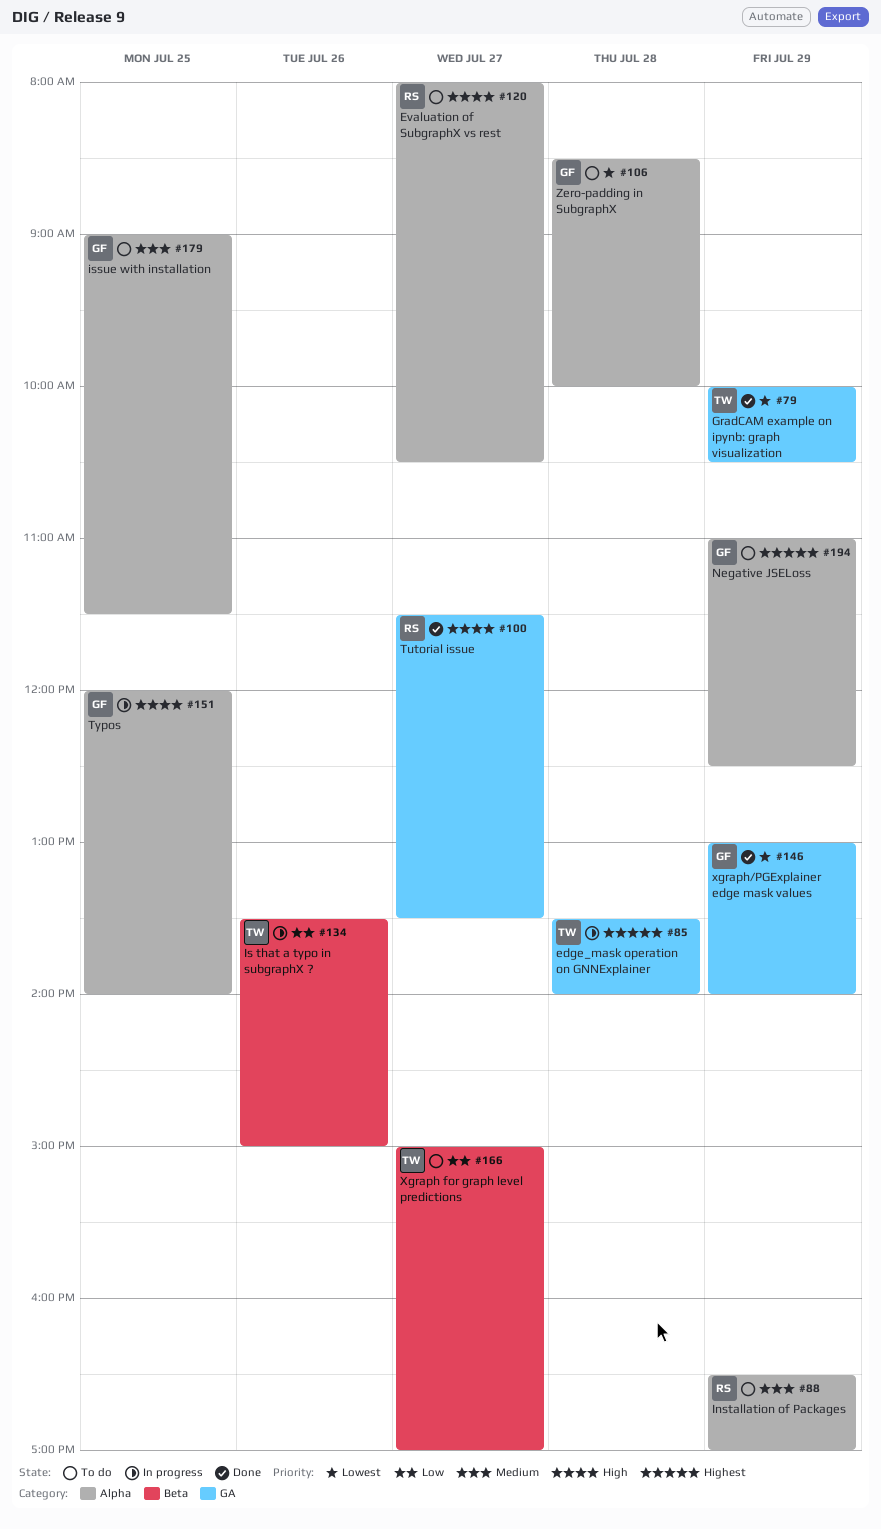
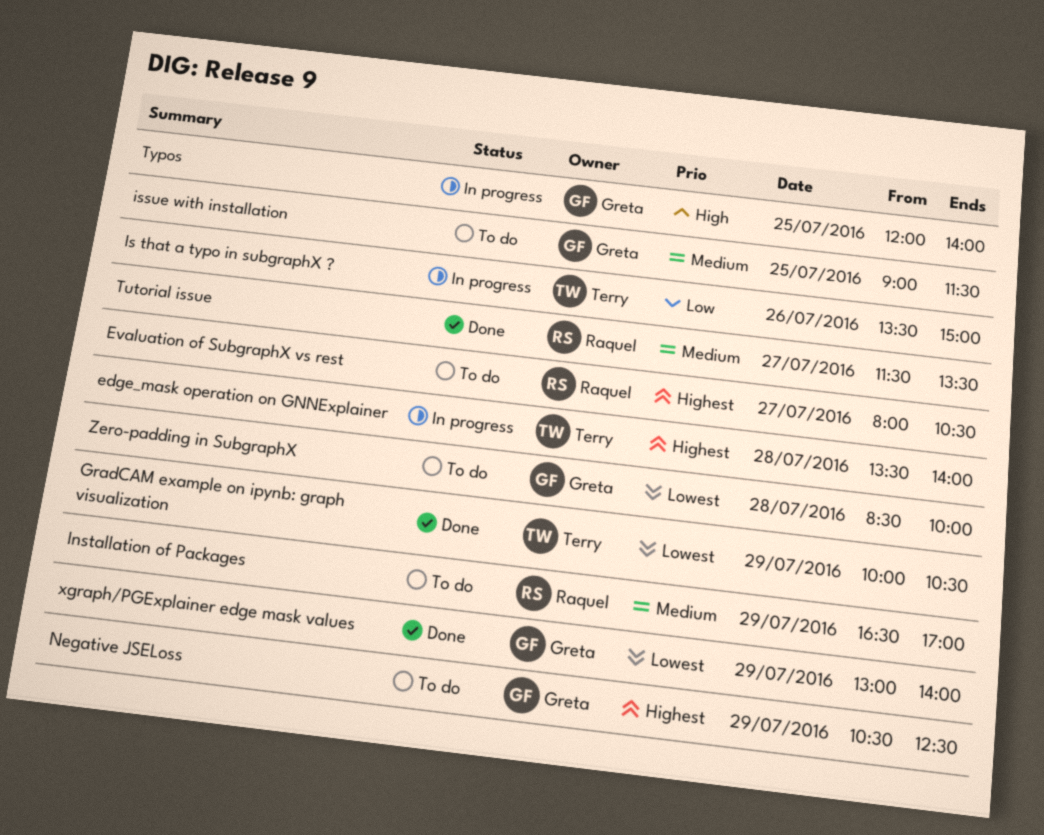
Evaluation of SubgraphX vs rest, priority: High -> Highest
Negative JSELoss, begins: 11:00 -> 10:30
Tutorial issue, priority: High -> Medium
Xgraph for graph level predictions: present -> none

